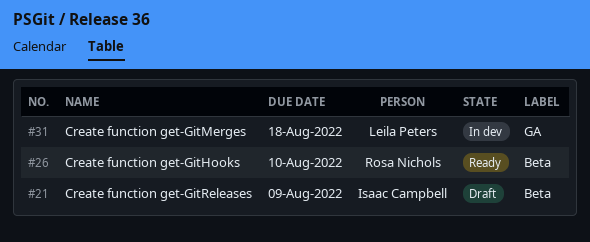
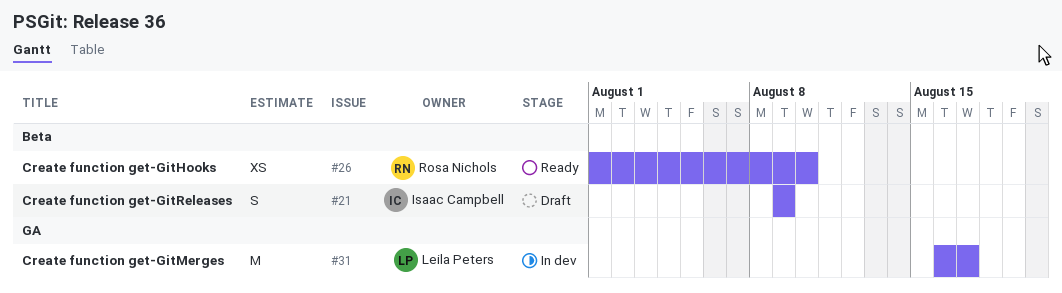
#31, due: Aug 18 -> Aug 17

